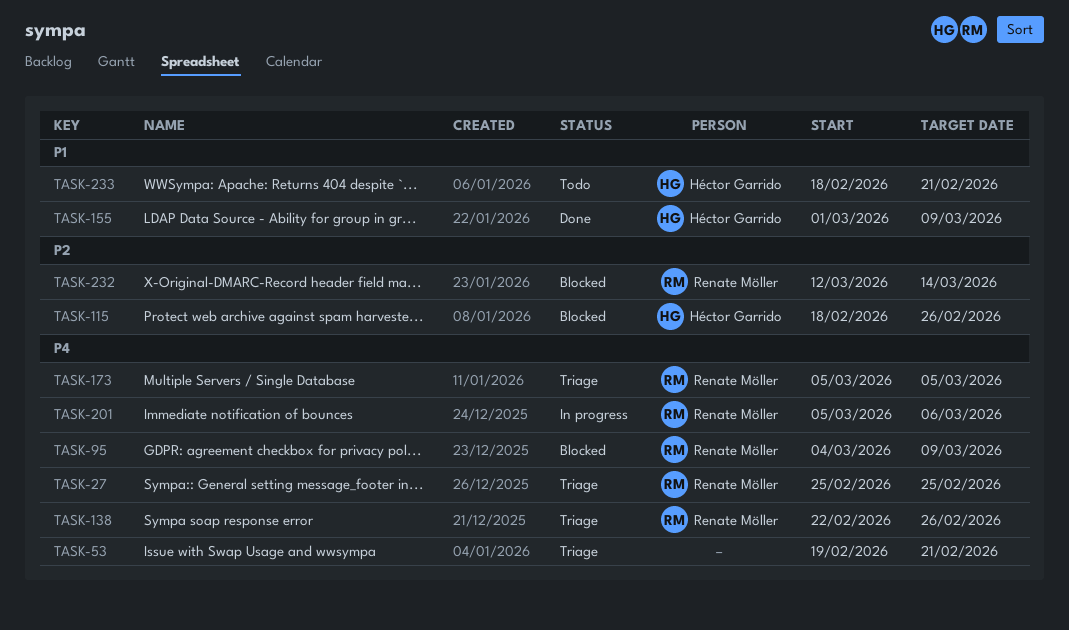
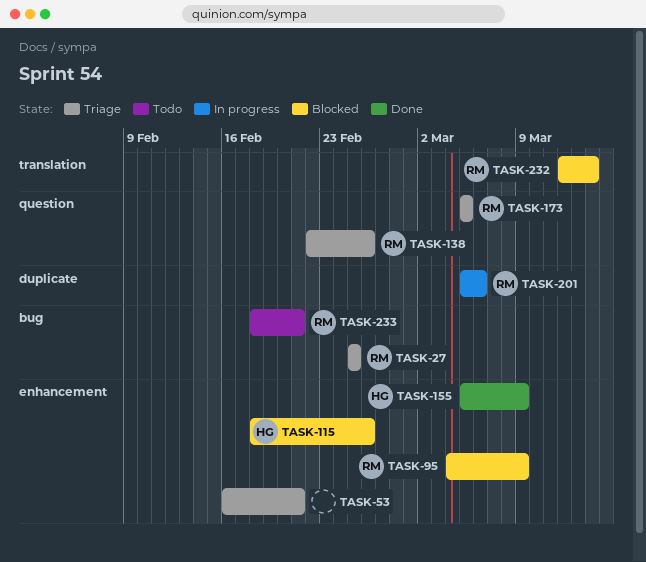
TASK-53, start: Feb 19 -> Feb 16
TASK-155, start: Mar 1 -> Mar 5
TASK-233, owner: Héctor Garrido -> Renate Möller

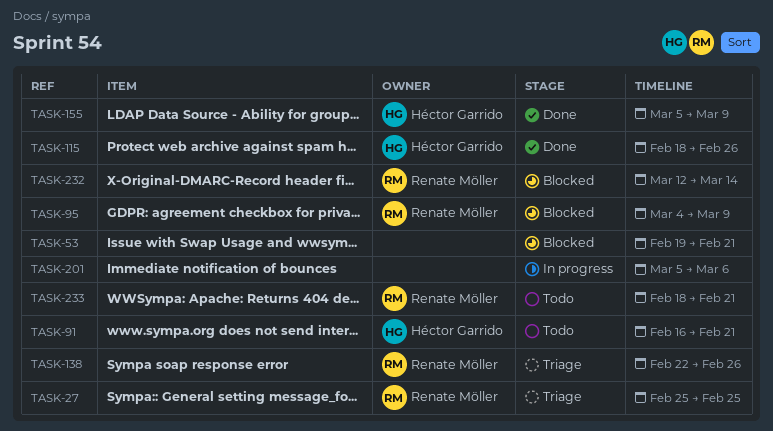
TASK-53, status: Triage -> Blocked
TASK-53, start: Feb 16 -> Feb 19
TASK-91: none -> present
TASK-115, status: Blocked -> Done
TASK-173: present -> none
TASK-201, owner: Renate Möller -> none

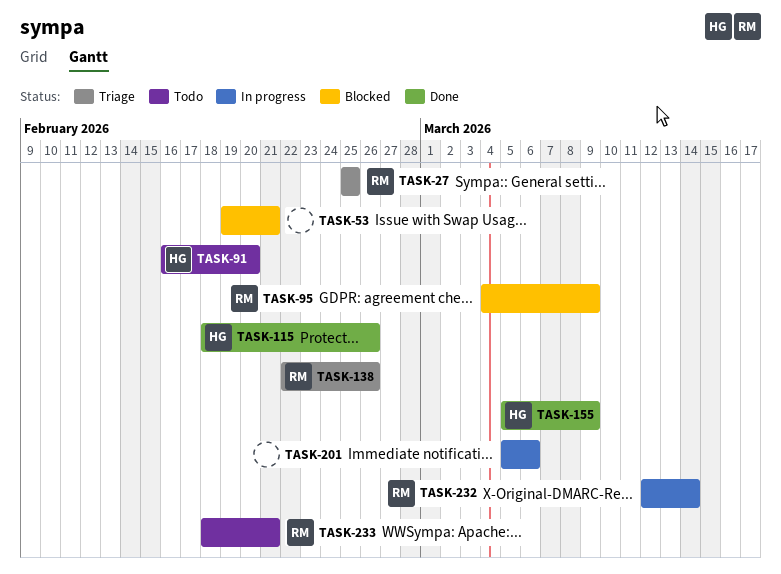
TASK-91, due: Feb 21 -> Feb 20
TASK-232, status: Blocked -> In progress

